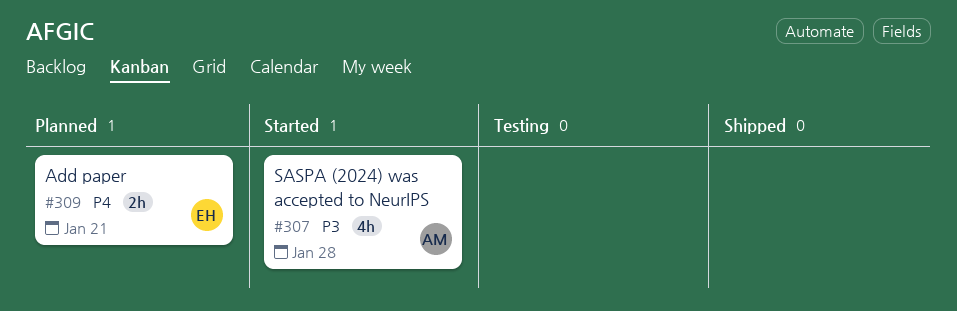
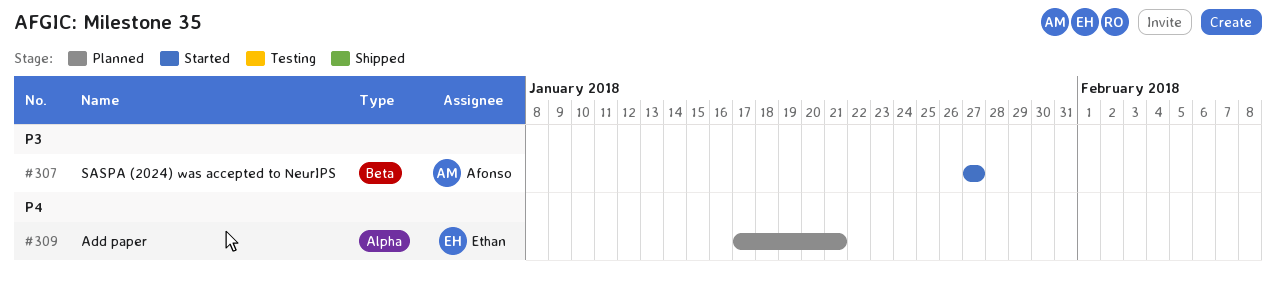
#307, due: Jan 28 -> Jan 27

